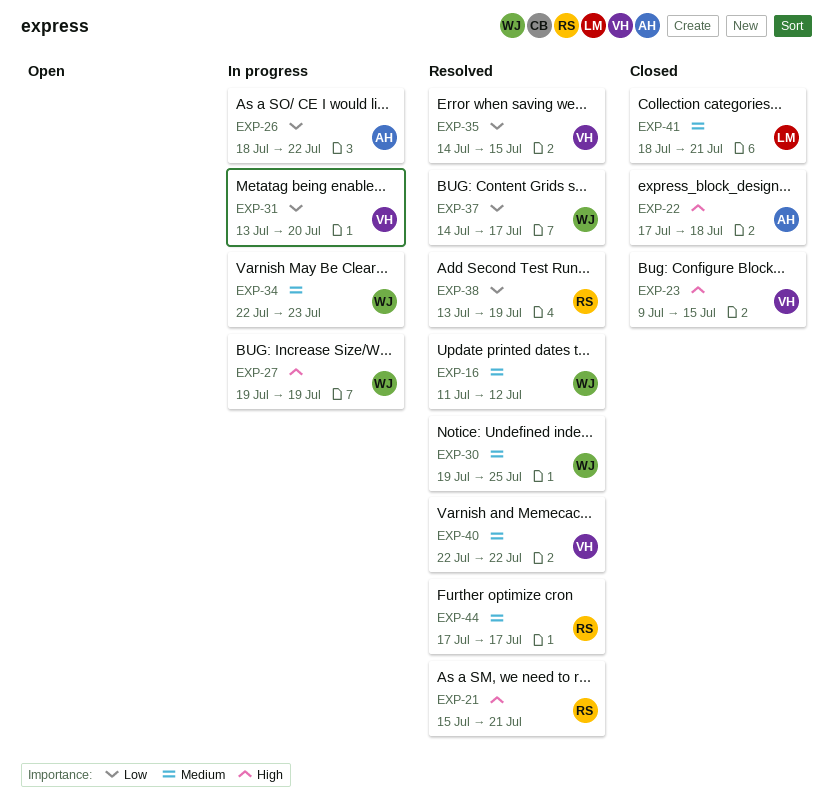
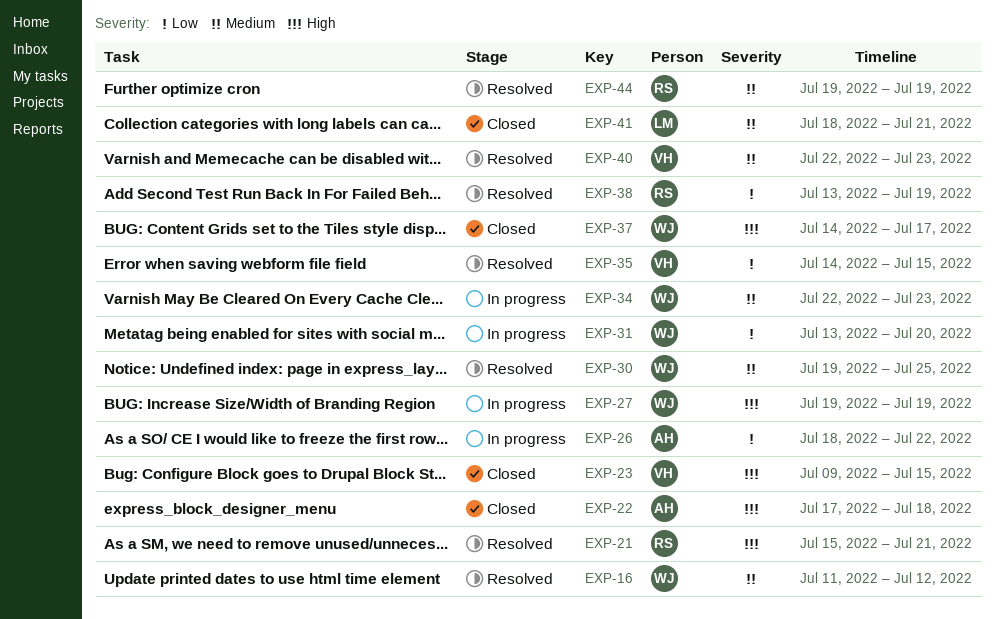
EXP-31, owner: VH -> WJ
EXP-37, status: Resolved -> Closed
EXP-37, priority: Low -> High
EXP-40, due: Jul 22 -> Jul 23
EXP-44, start: Jul 17 -> Jul 19
EXP-44, due: Jul 17 -> Jul 19

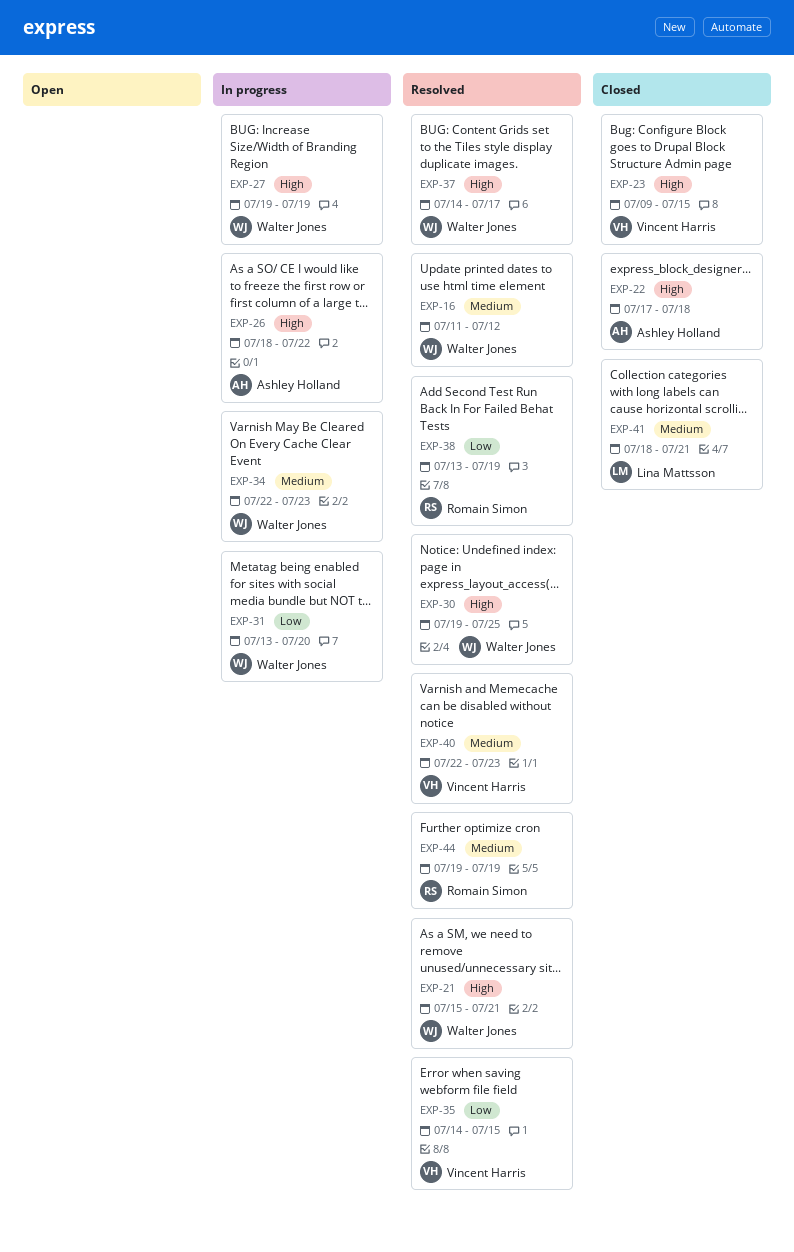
EXP-21, owner: Romain Simon -> Walter Jones
EXP-26, priority: Low -> High
EXP-30, priority: Medium -> High
EXP-37, status: Closed -> Resolved

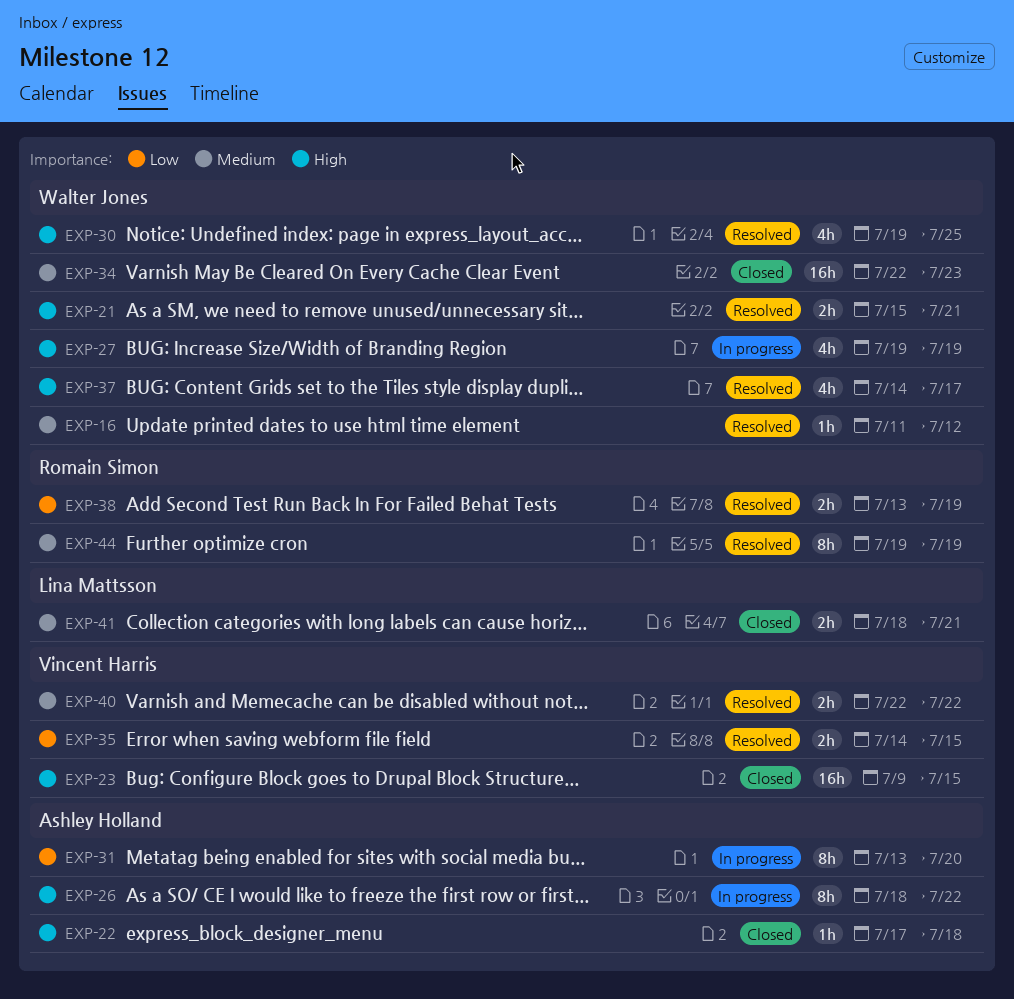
EXP-31, owner: Walter Jones -> Ashley Holland
EXP-34, status: In progress -> Closed
EXP-40, due: Jul 23 -> Jul 22

